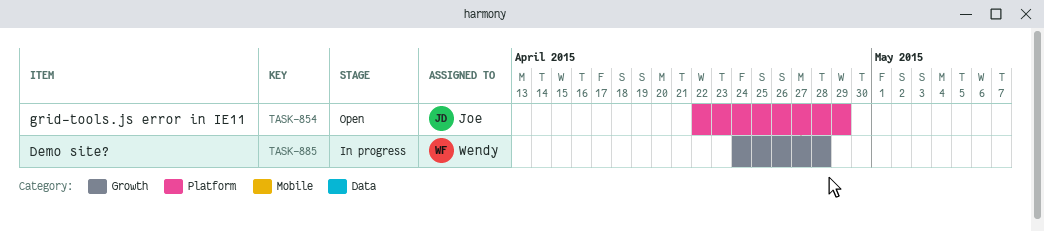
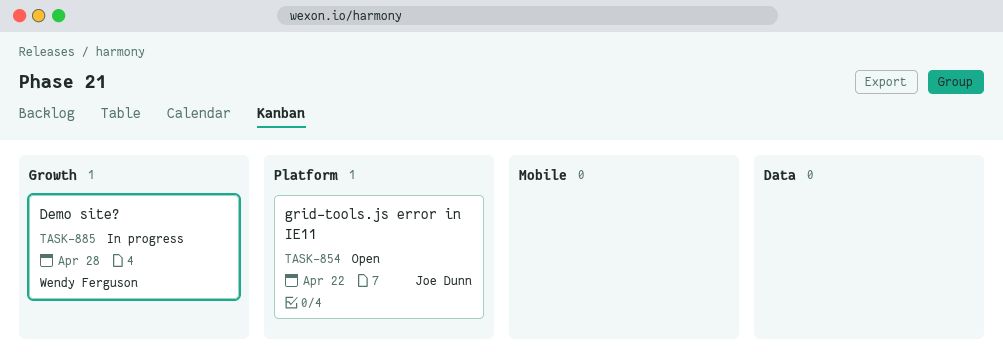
TASK-854, due: Apr 29 -> Apr 22

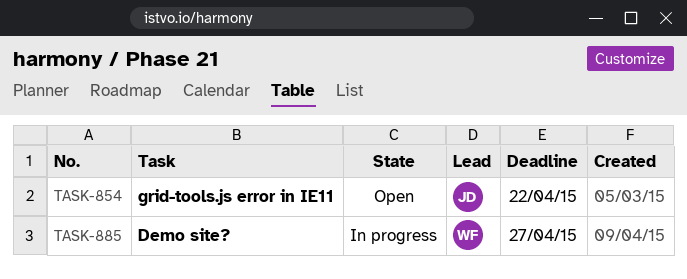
TASK-885, due: Apr 28 -> Apr 27

